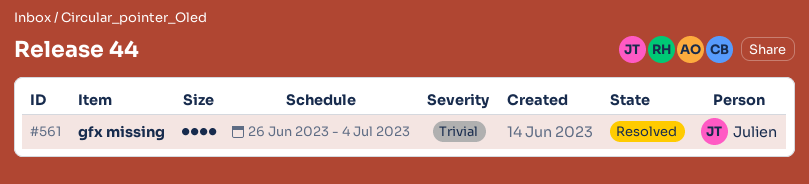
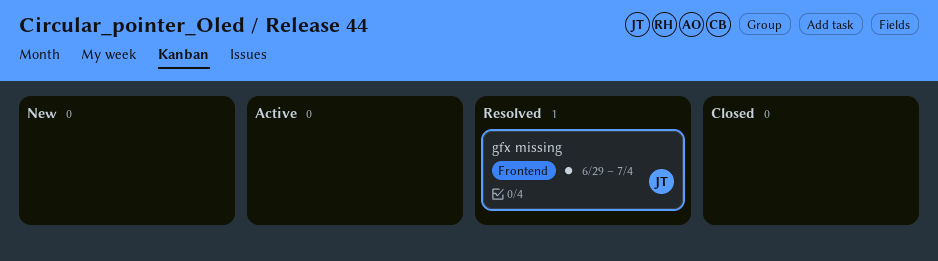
gfx missing, estimate: 4 -> 1
gfx missing, start: Jun 26 -> Jun 29

